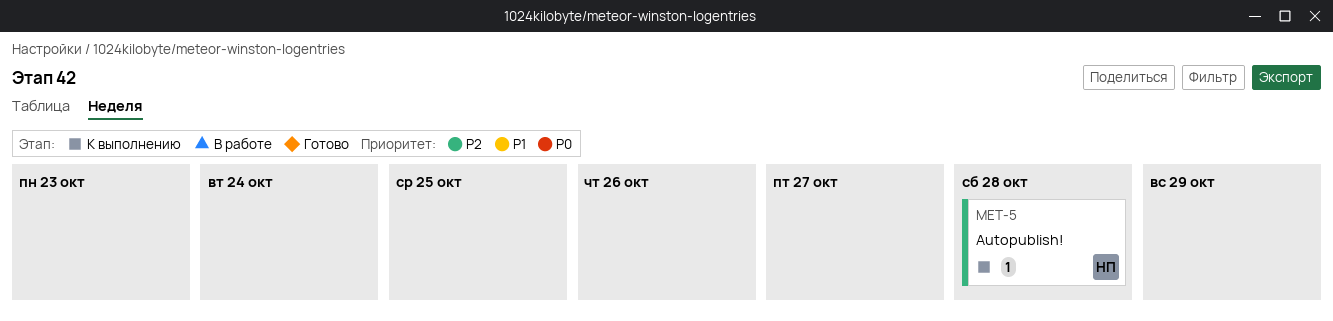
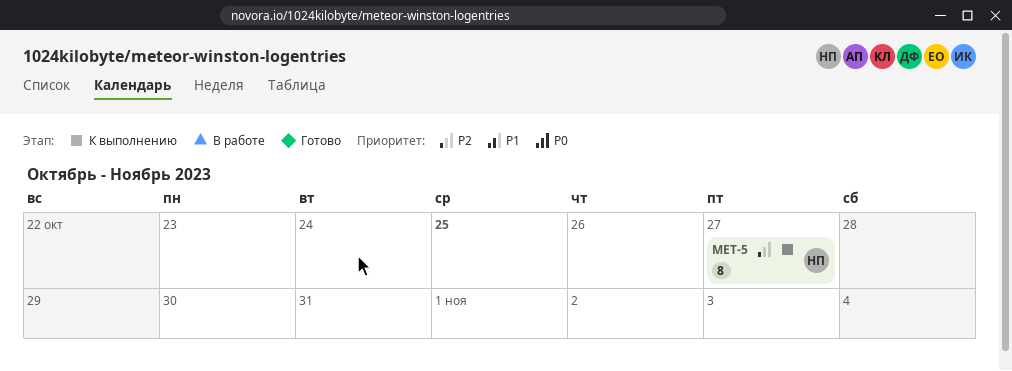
MET-5, estimate: 1 -> 8
MET-5, due: Oct 28 -> Oct 27

